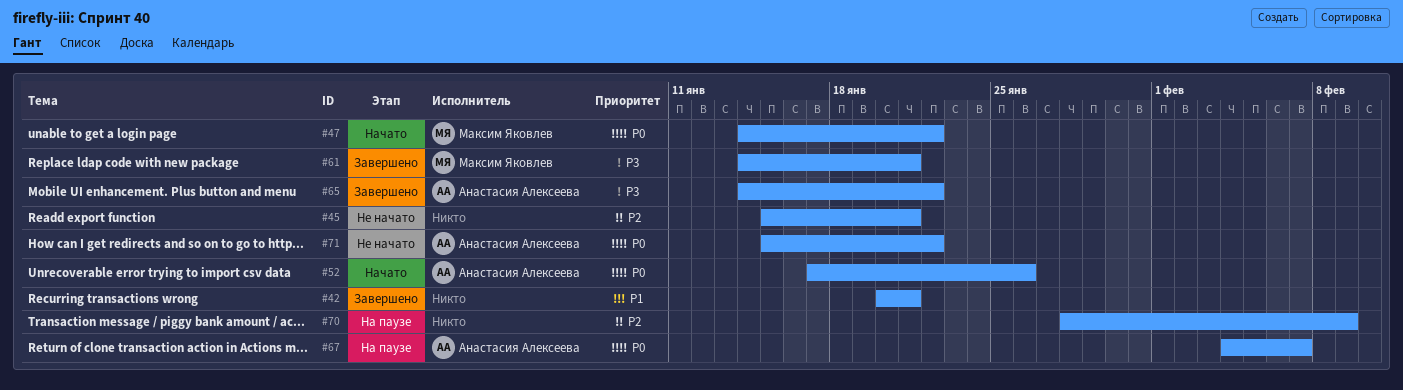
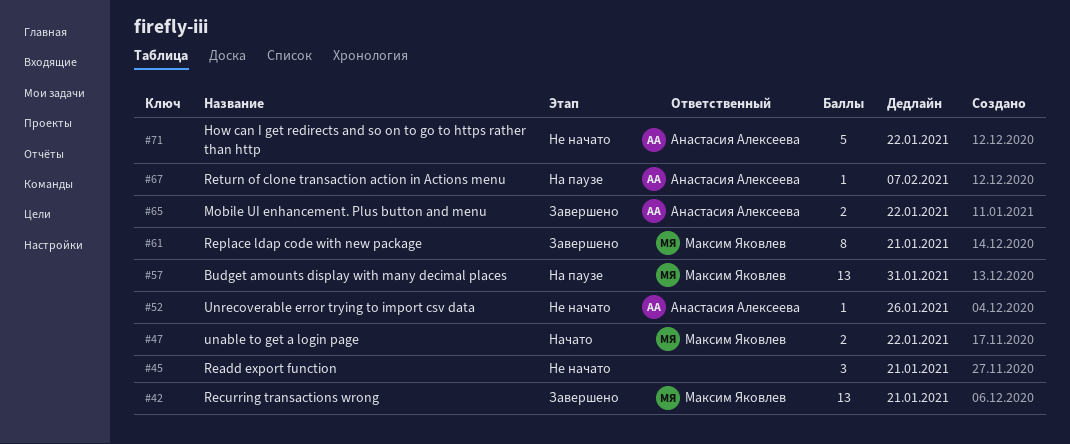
#42, owner: none -> Максим Яковлев
#52, status: Начато -> Не начато
#57: none -> present
#70: present -> none

